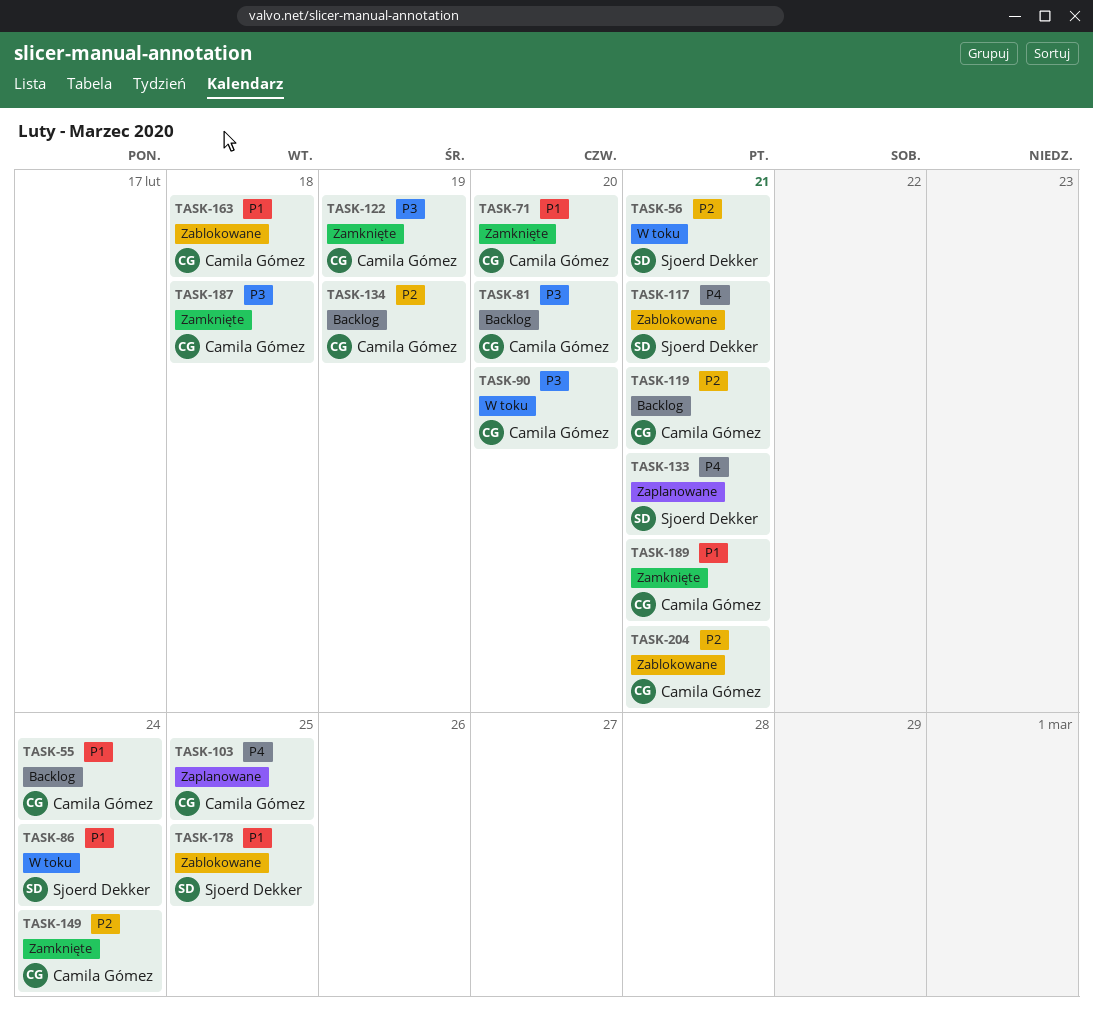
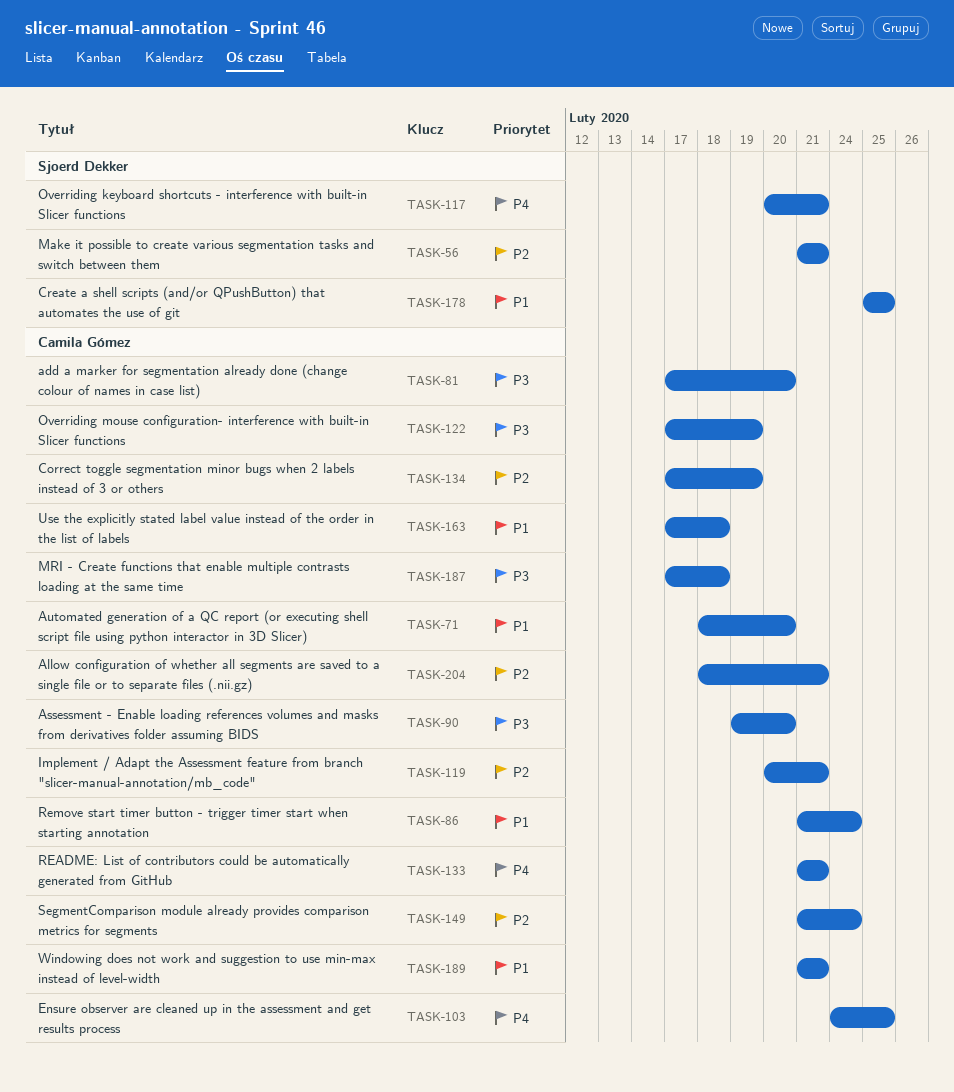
TASK-55: present -> none
TASK-86, owner: Sjoerd Dekker -> Camila Gómez
TASK-133, owner: Sjoerd Dekker -> Camila Gómez

